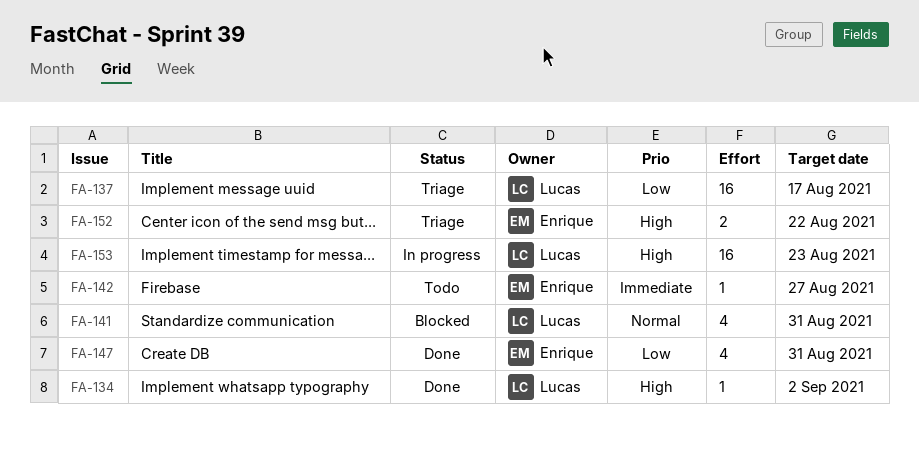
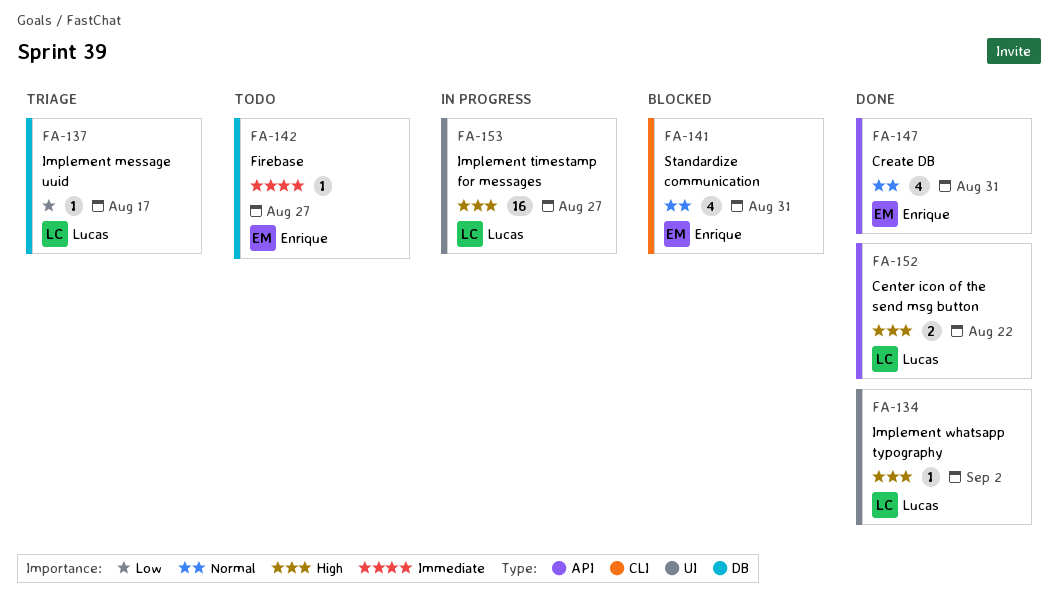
FA-137, estimate: 16 -> 1
FA-141, owner: Lucas -> Enrique
FA-147, priority: Low -> Normal
FA-152, status: Triage -> Done
FA-152, owner: Enrique -> Lucas
FA-153, due: Aug 23 -> Aug 27

